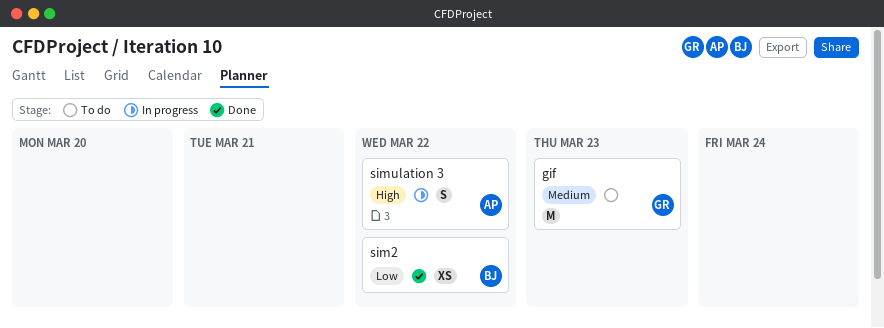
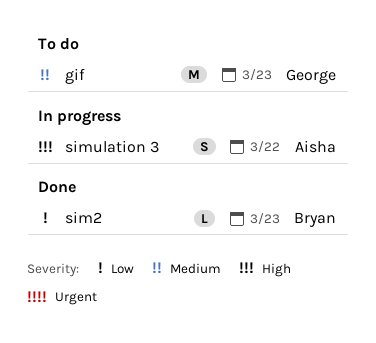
sim2, estimate: XS -> L
sim2, due: Mar 22 -> Mar 23

